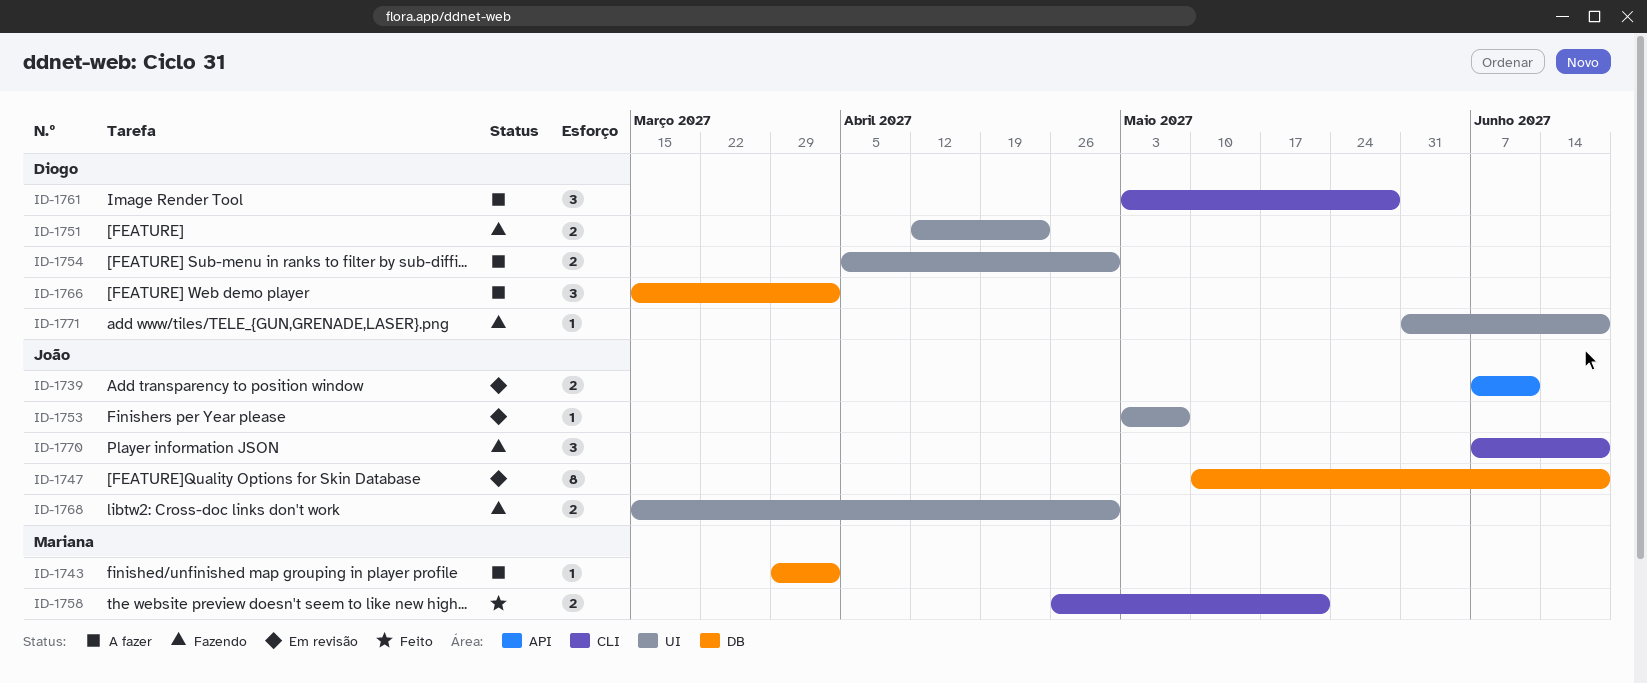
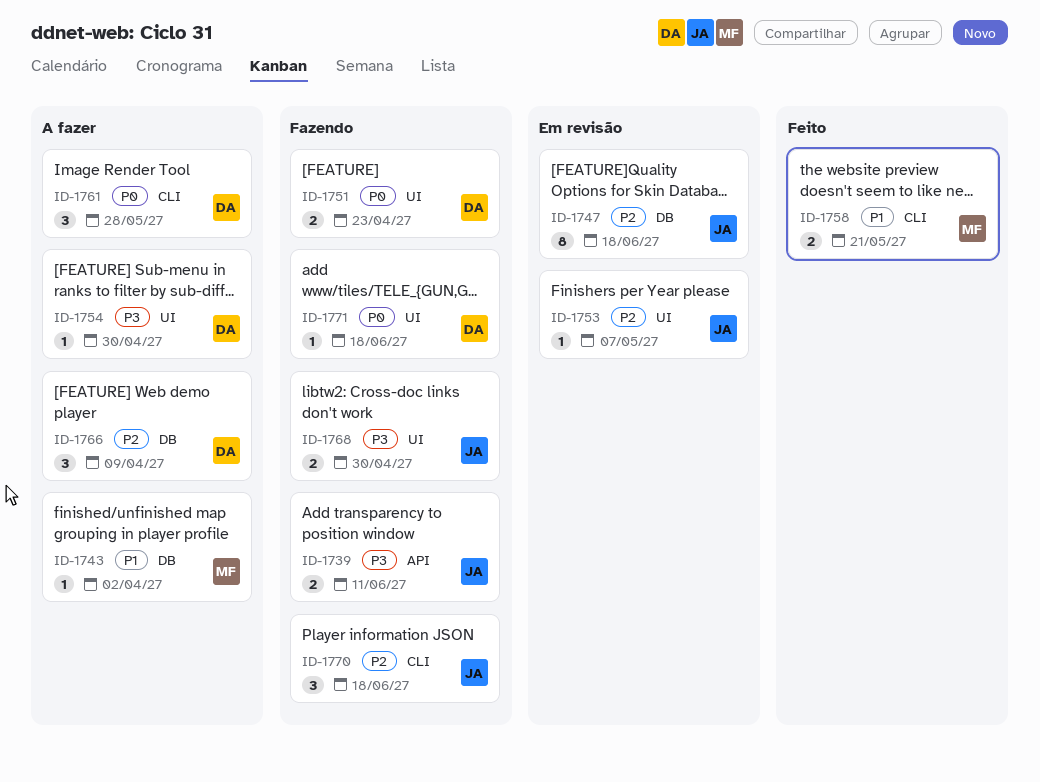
ID-1739, status: Em revisão -> Fazendo
ID-1754, estimate: 2 -> 1
ID-1766, due: Apr 2 -> Apr 9

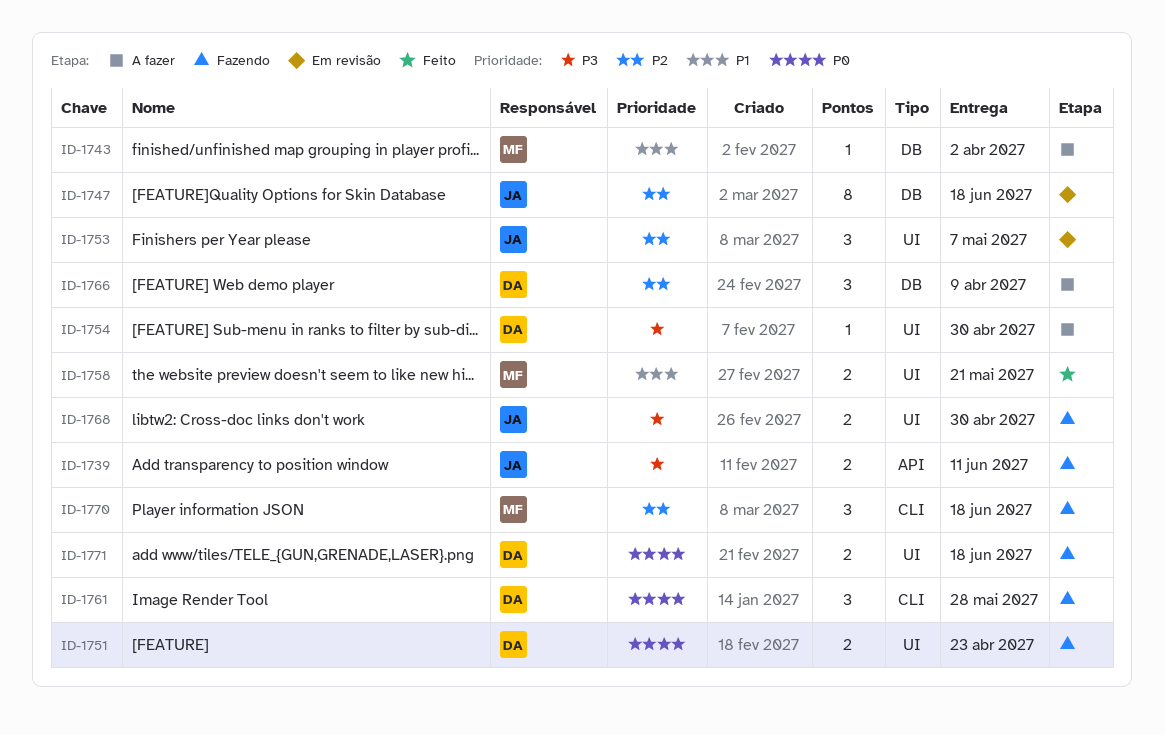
ID-1753, estimate: 1 -> 3
ID-1758, label: CLI -> UI
ID-1761, status: A fazer -> Fazendo
ID-1770, owner: JA -> MF
ID-1771, estimate: 1 -> 2

